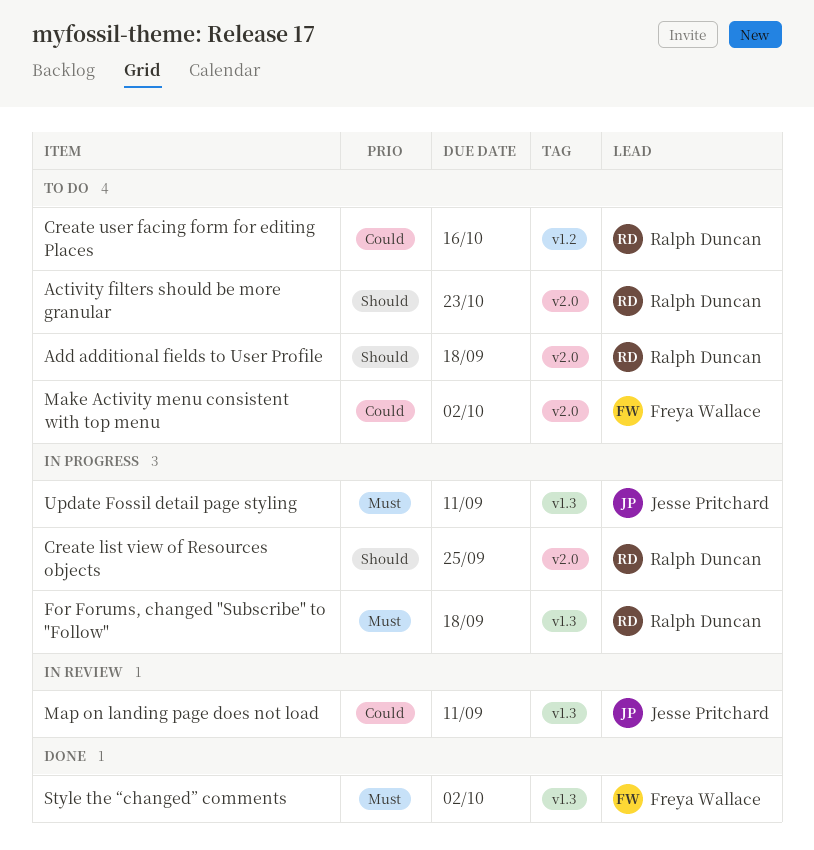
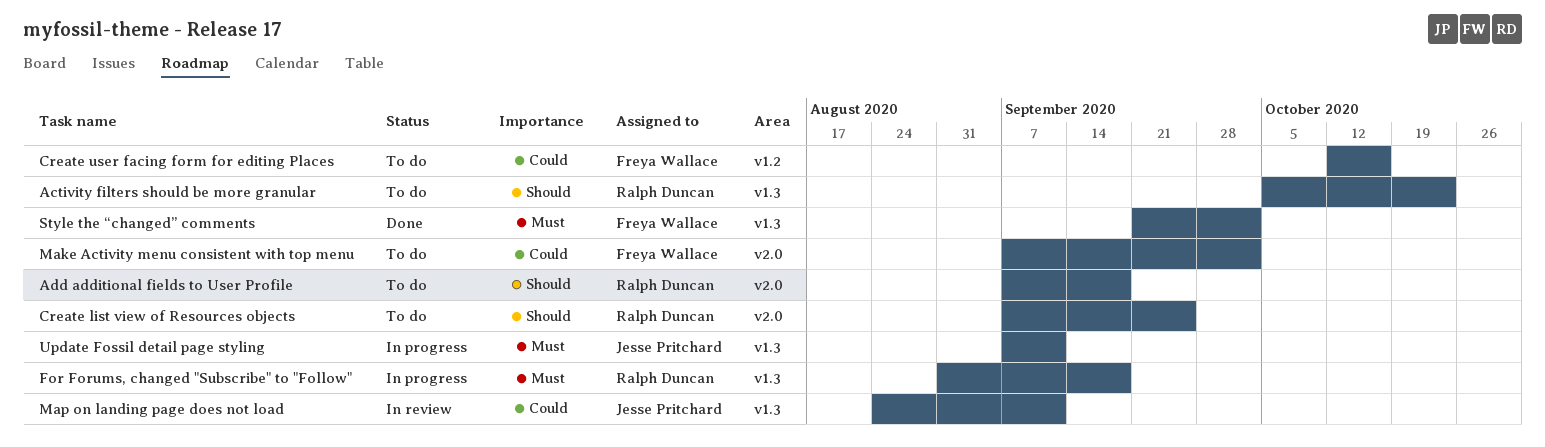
Activity filters should be more granular, label: v2.0 -> v1.3
Create list view of Resources objects, status: In progress -> To do
Create user facing form for editing Places, owner: Ralph Duncan -> Freya Wallace

